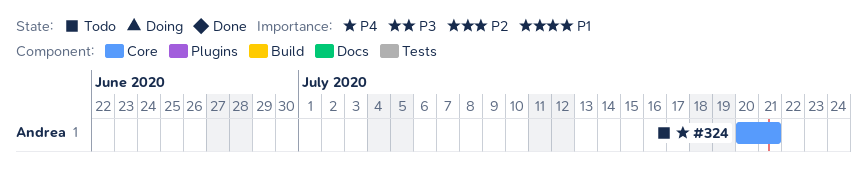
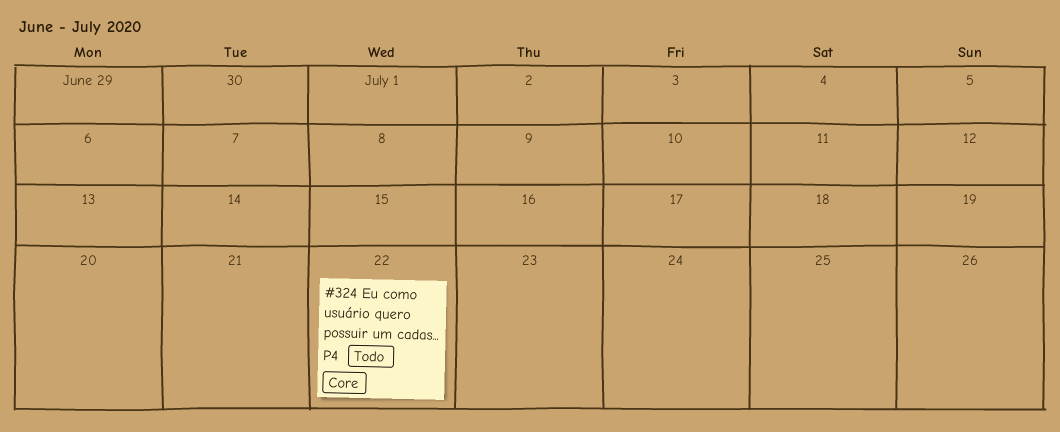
#324, due: Jul 21 -> Jul 22

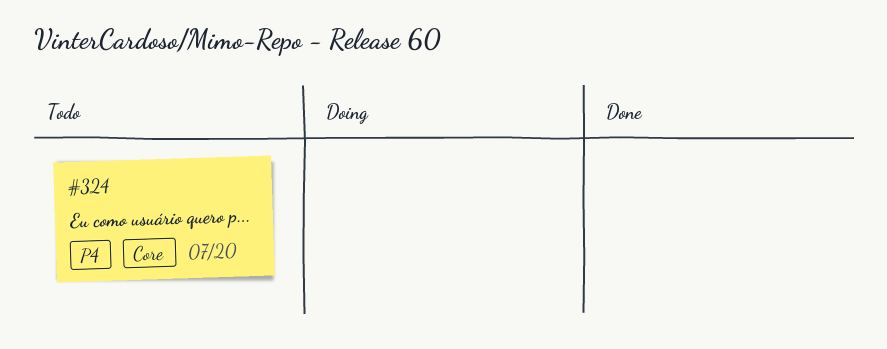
#324, due: Jul 22 -> Jul 20

